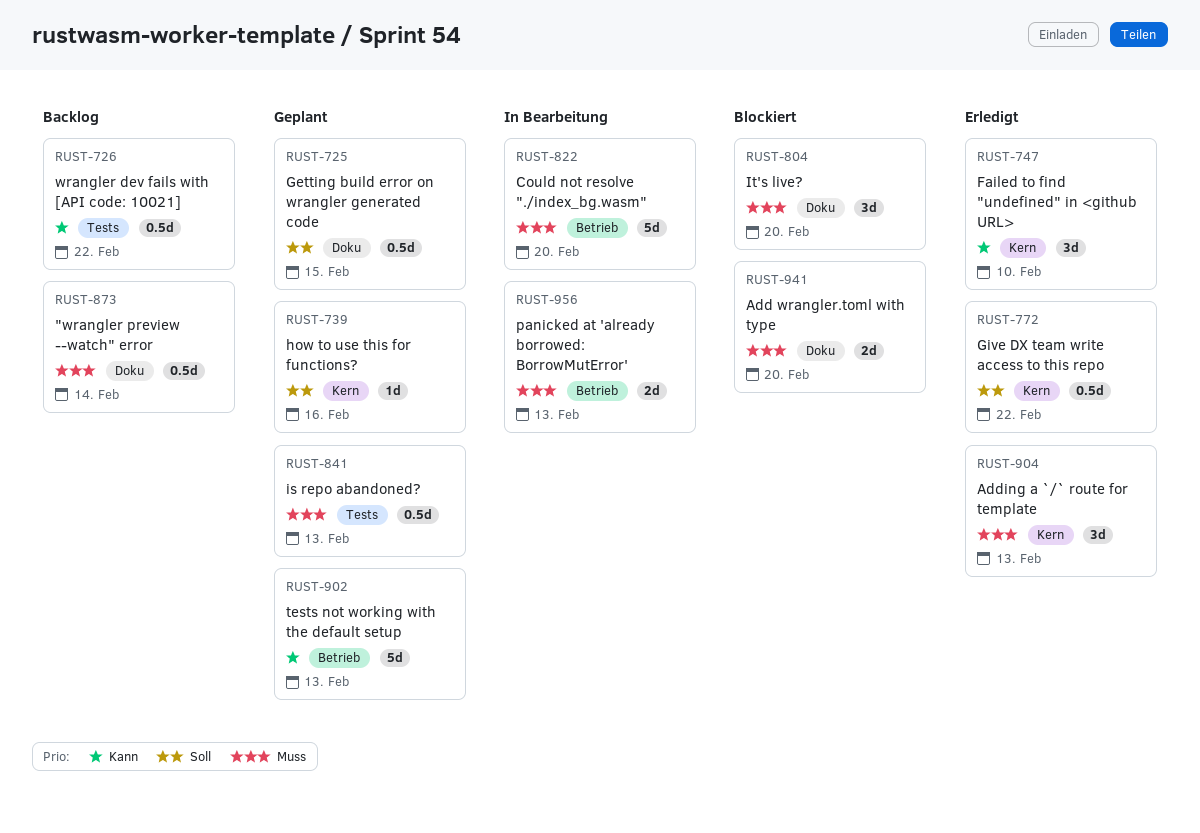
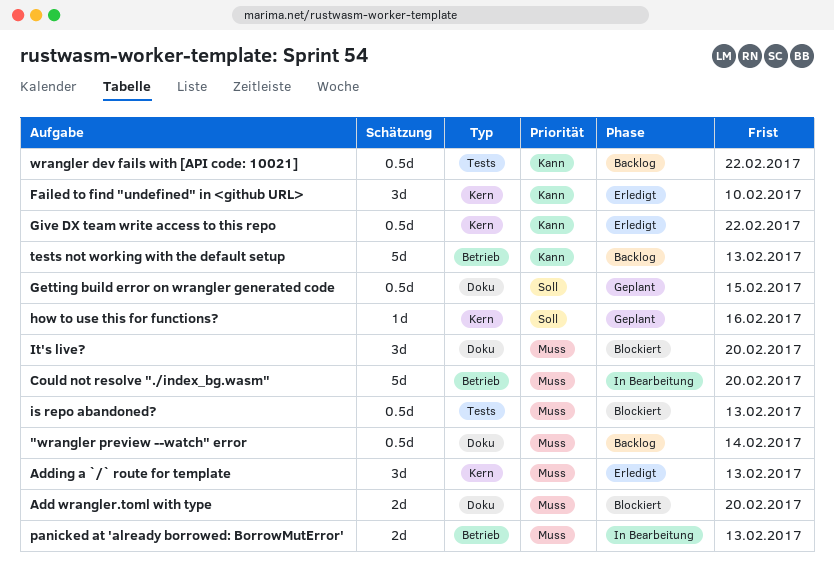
Give DX team write access to this repo, priority: Soll -> Kann
is repo abandoned?, status: Geplant -> Blockiert
tests not working with the default setup, status: Geplant -> Backlog

